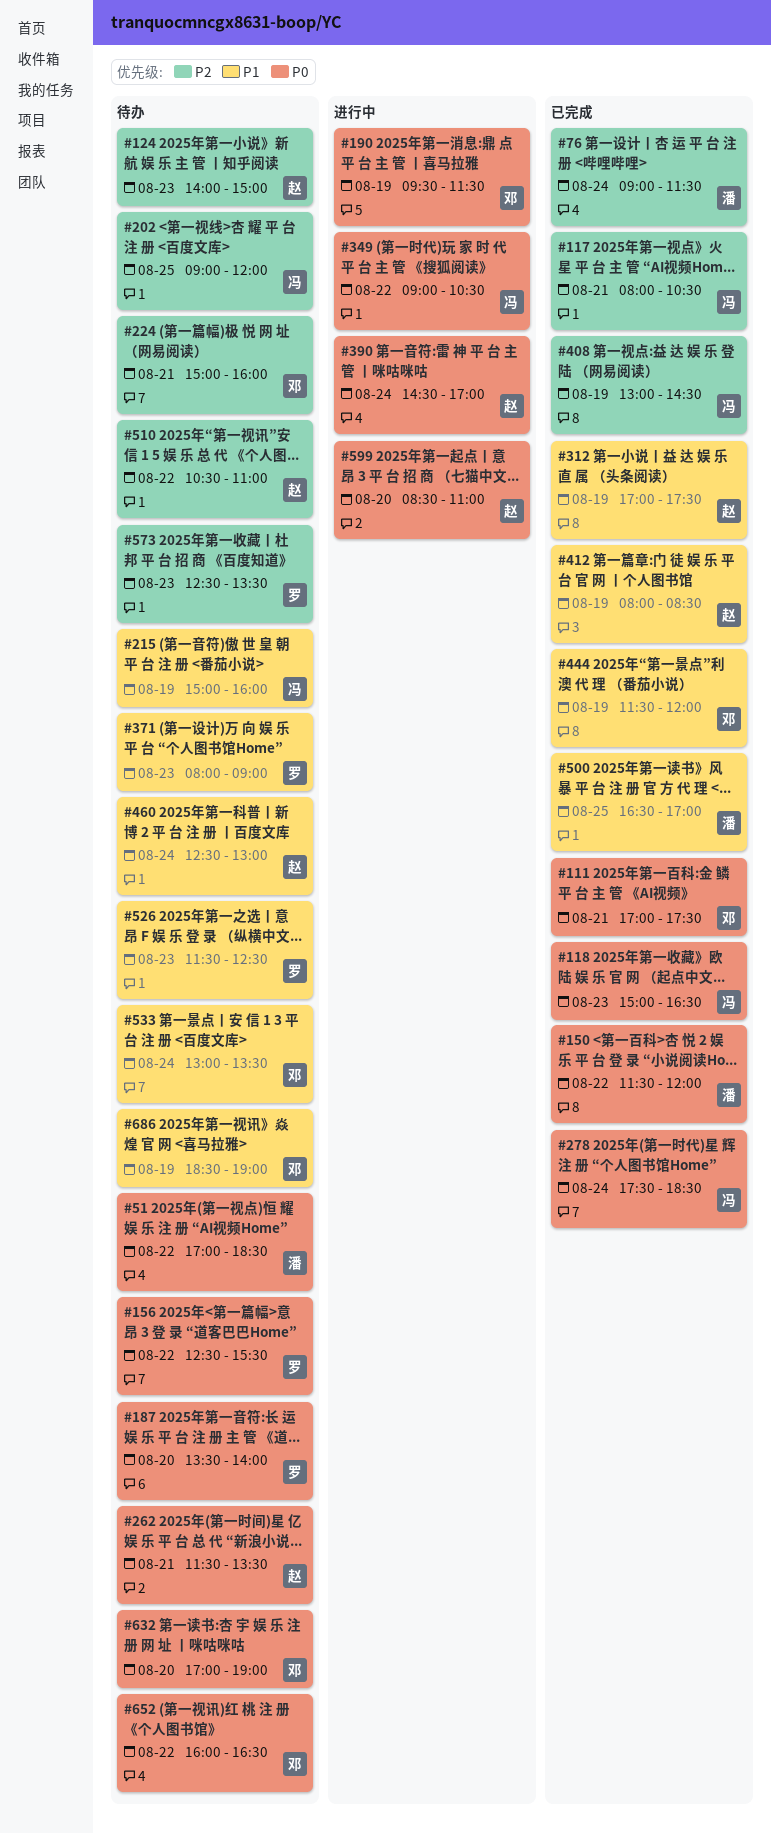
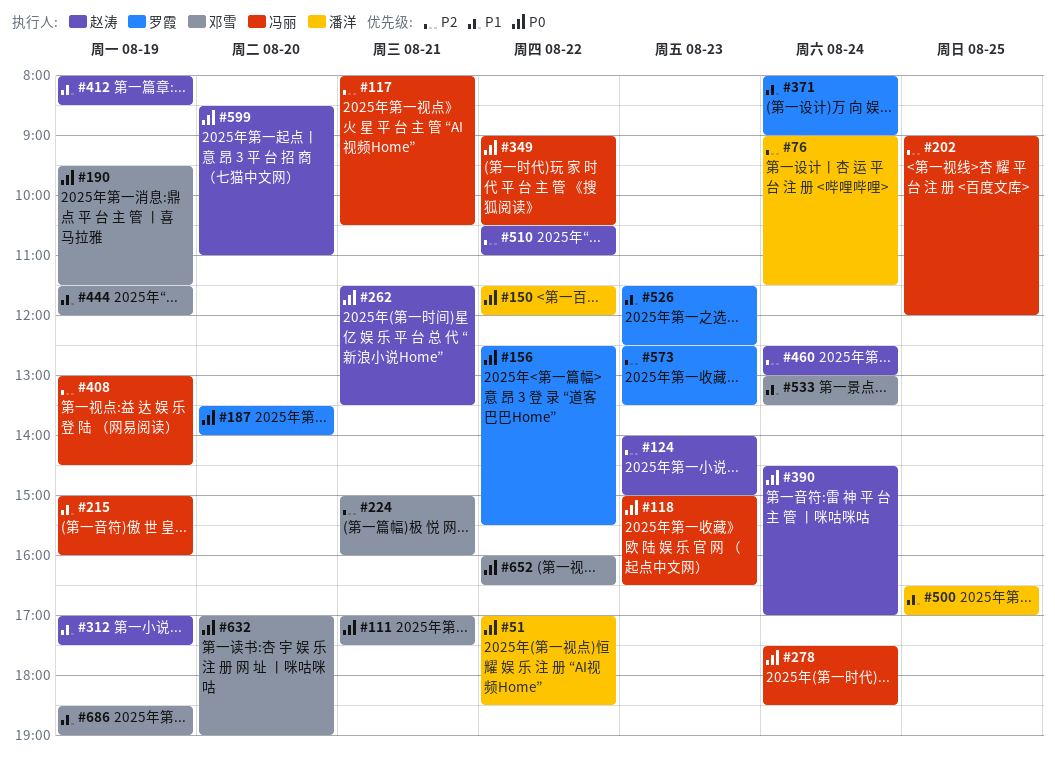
#371, day: Aug 23 -> Aug 24
#460, priority: P1 -> P2

